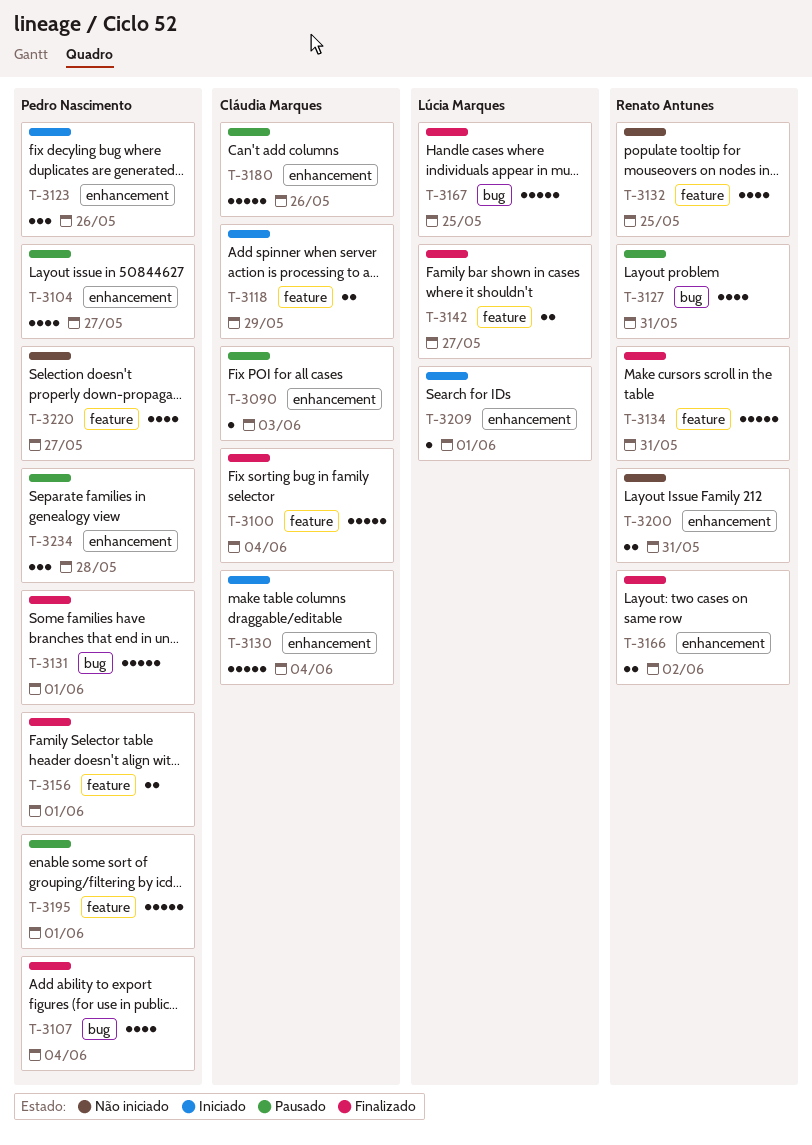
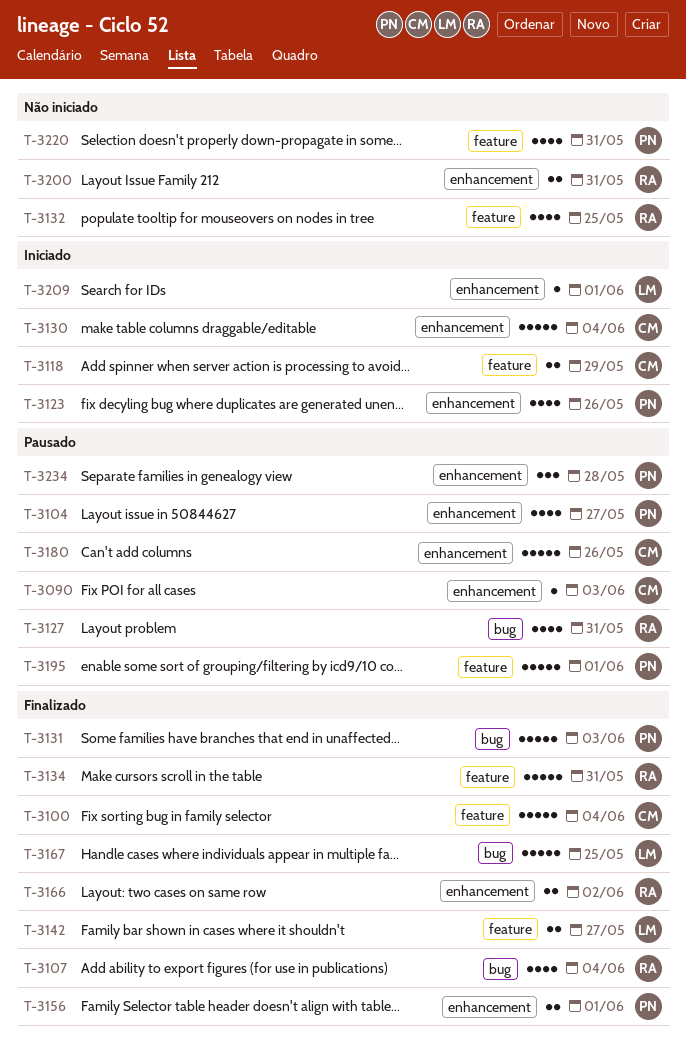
T-3107, owner: Pedro Nascimento -> Renato Antunes
T-3123, estimate: 3 -> 4
T-3131, due: Jun 1 -> Jun 3
T-3156, label: feature -> enhancement
T-3220, due: May 27 -> May 31

